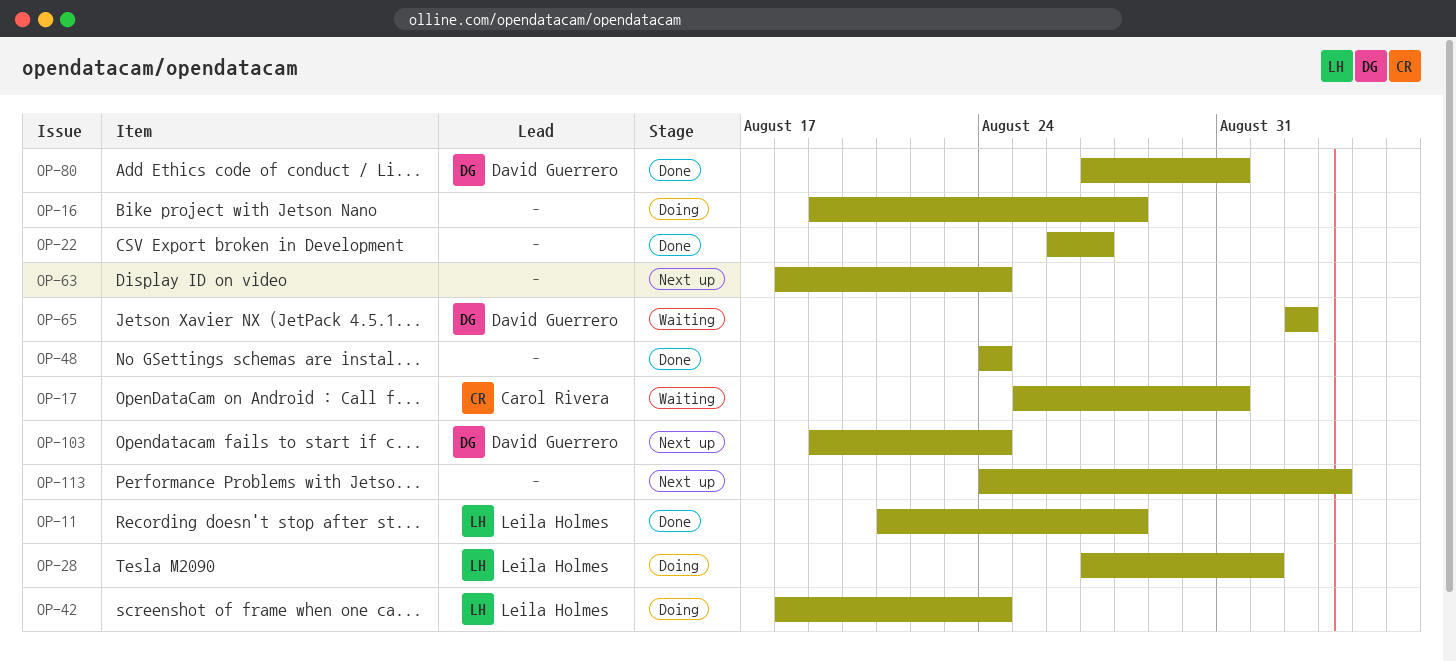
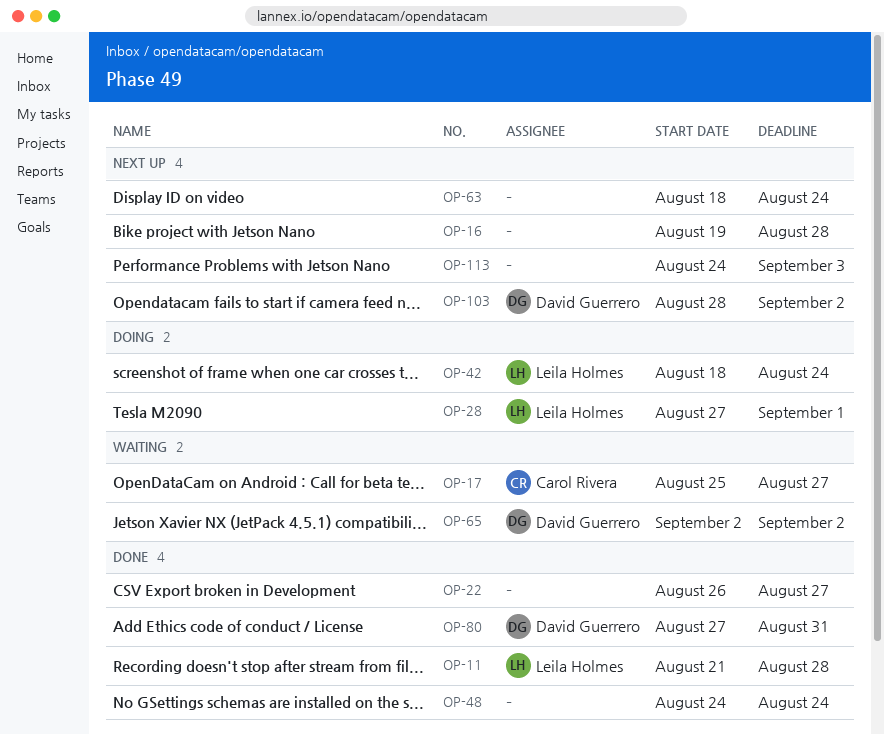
OP-16, status: Doing -> Next up
OP-17, due: Aug 31 -> Aug 27
OP-103, start: Aug 19 -> Aug 28
OP-103, due: Aug 24 -> Sep 2

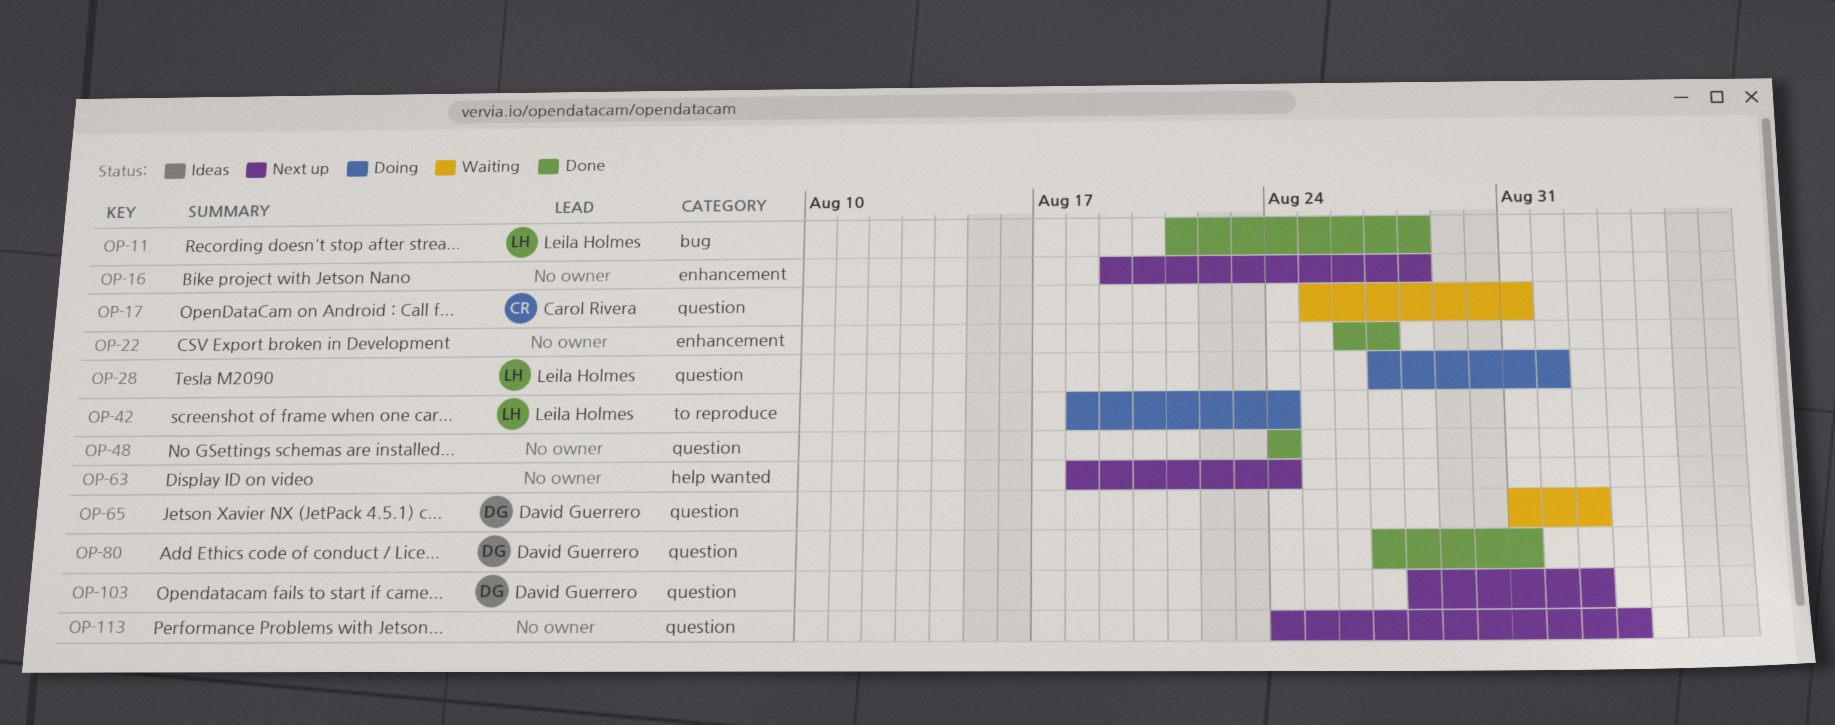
OP-17, due: Aug 27 -> Aug 31
OP-65, start: Sep 2 -> Aug 31

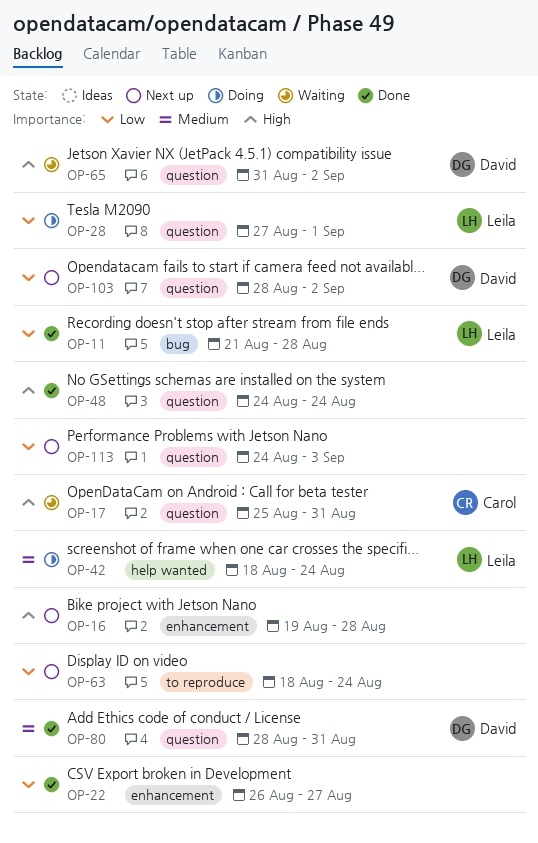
OP-42, label: to reproduce -> help wanted
OP-63, label: help wanted -> to reproduce
OP-80, start: Aug 27 -> Aug 28

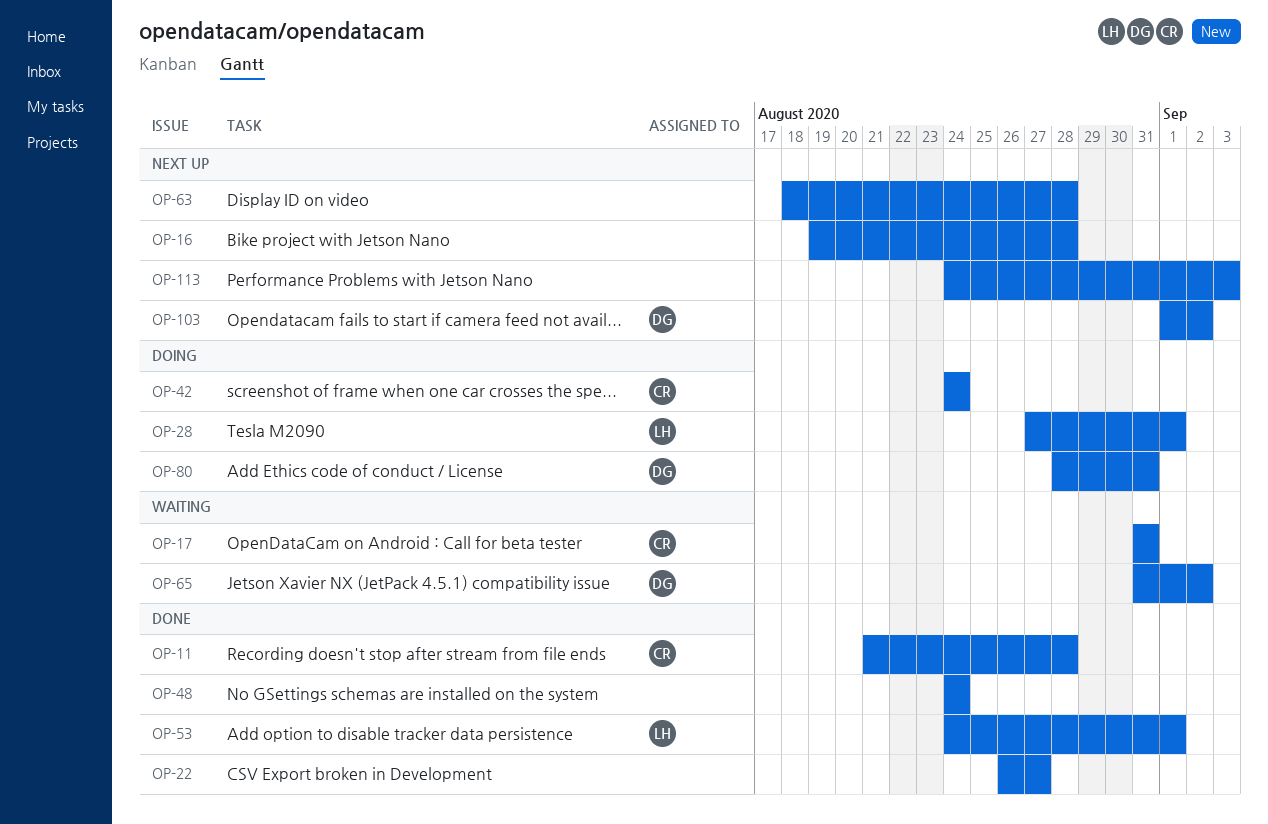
OP-11, owner: Leila -> Carol
OP-17, start: Aug 25 -> Aug 31
OP-42, owner: Leila -> Carol
OP-42, start: Aug 18 -> Aug 24
OP-53: none -> present
OP-63, due: Aug 24 -> Aug 28
OP-80, status: Done -> Doing
OP-103, start: Aug 28 -> Sep 1

